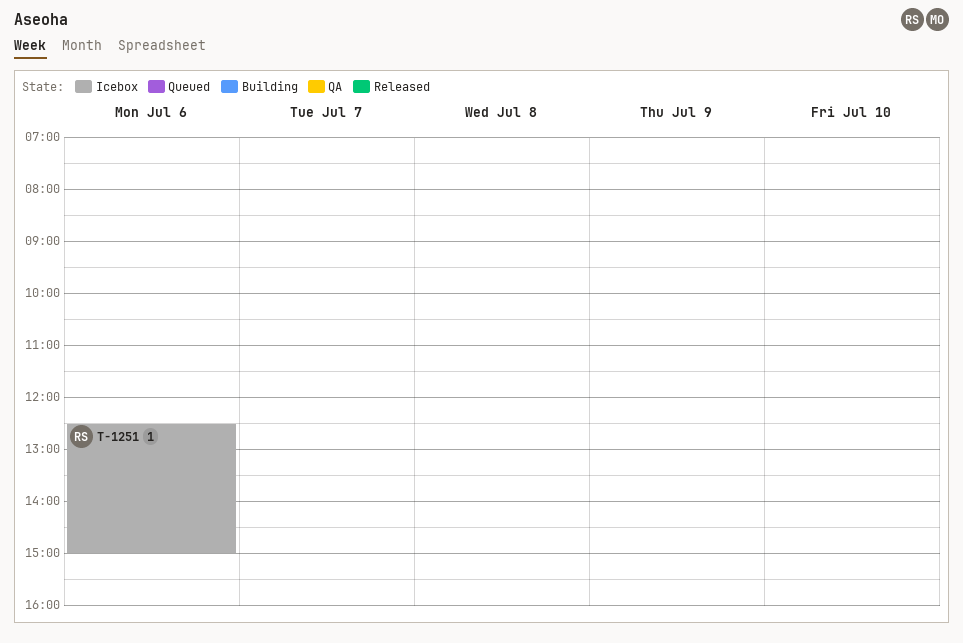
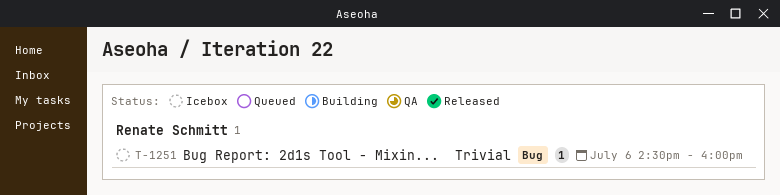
T-1251, begins: 12:30 -> 14:30
T-1251, ends: 15:00 -> 16:00

